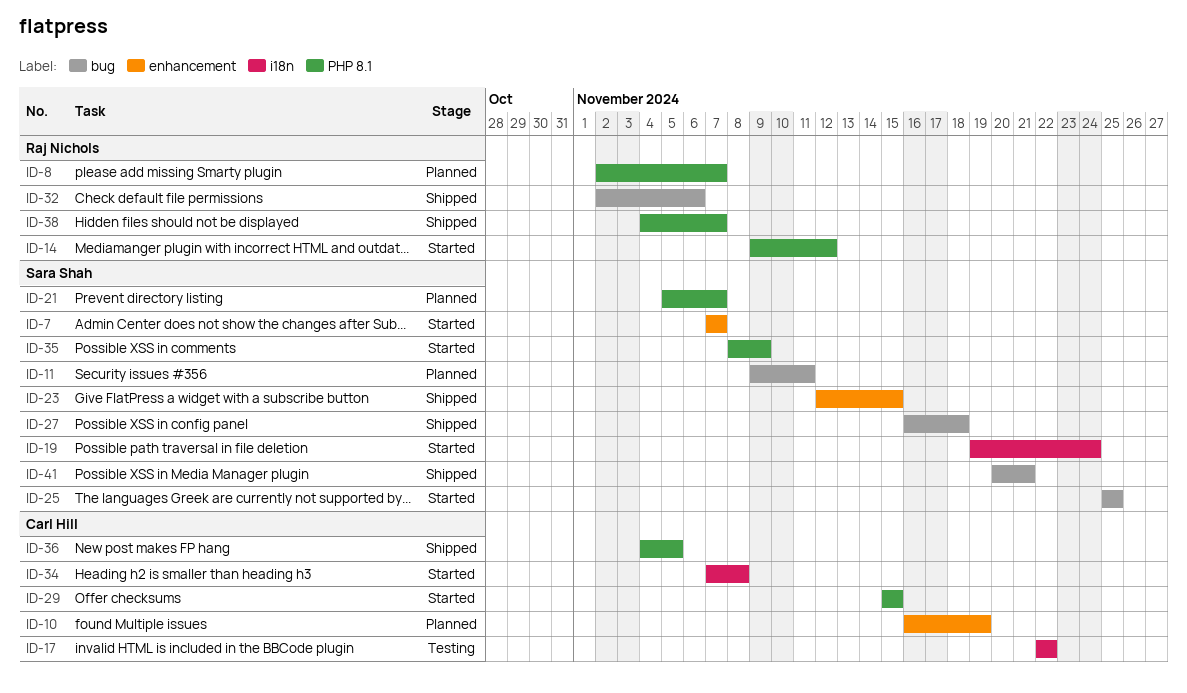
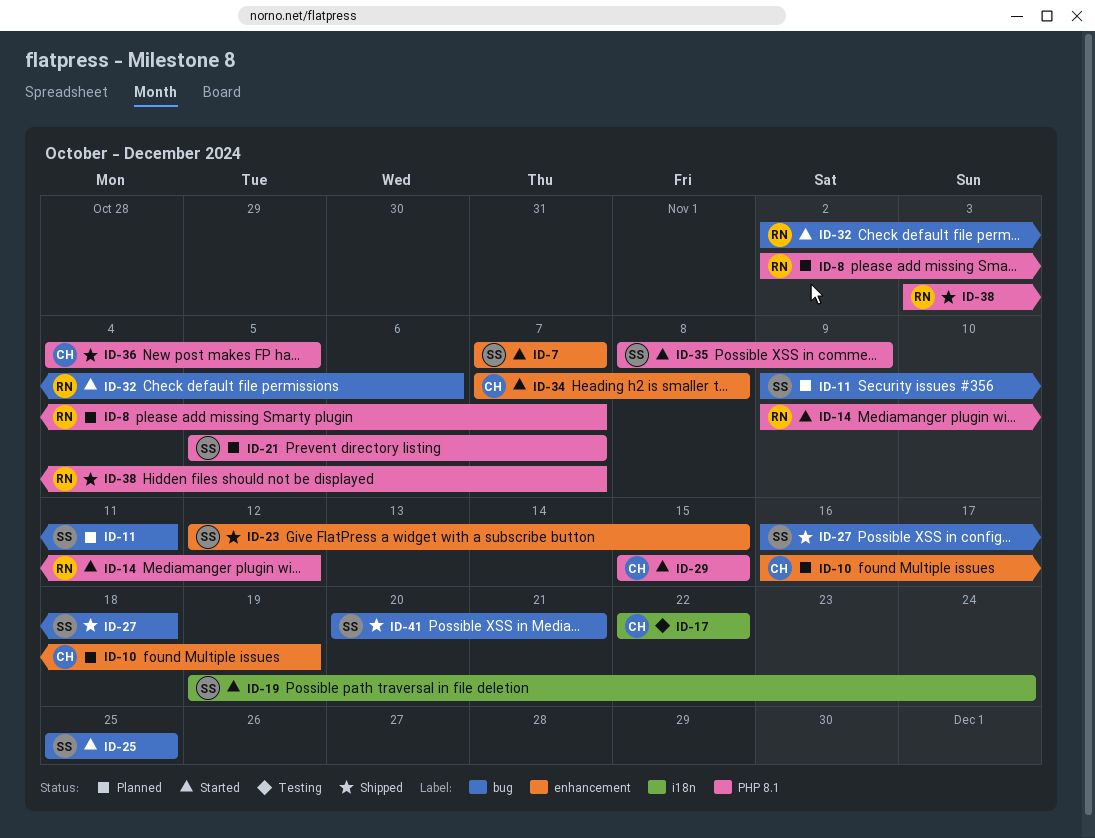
ID-32, status: Shipped -> Started
ID-34, label: i18n -> enhancement
ID-38, start: Nov 4 -> Nov 3

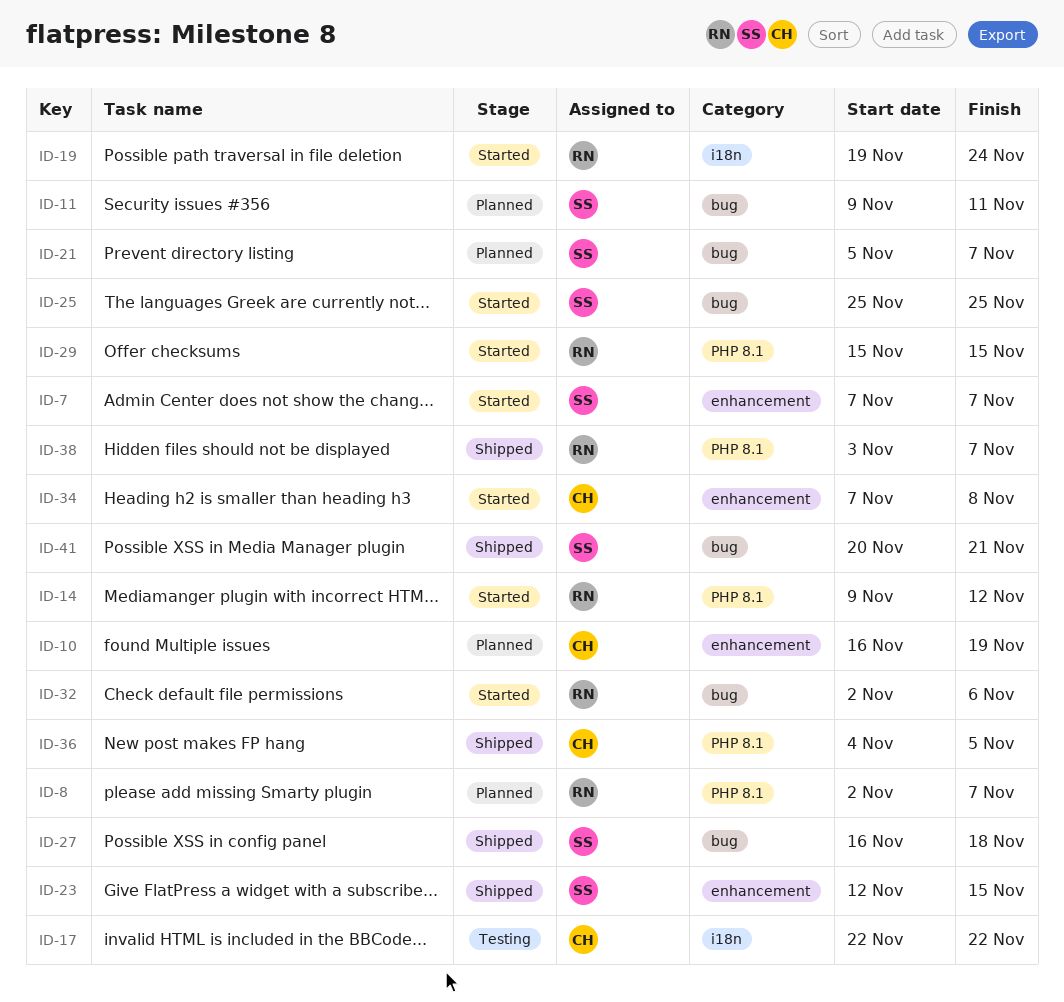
ID-19, owner: SS -> RN
ID-21, label: PHP 8.1 -> bug
ID-29, owner: CH -> RN
ID-35: present -> none

